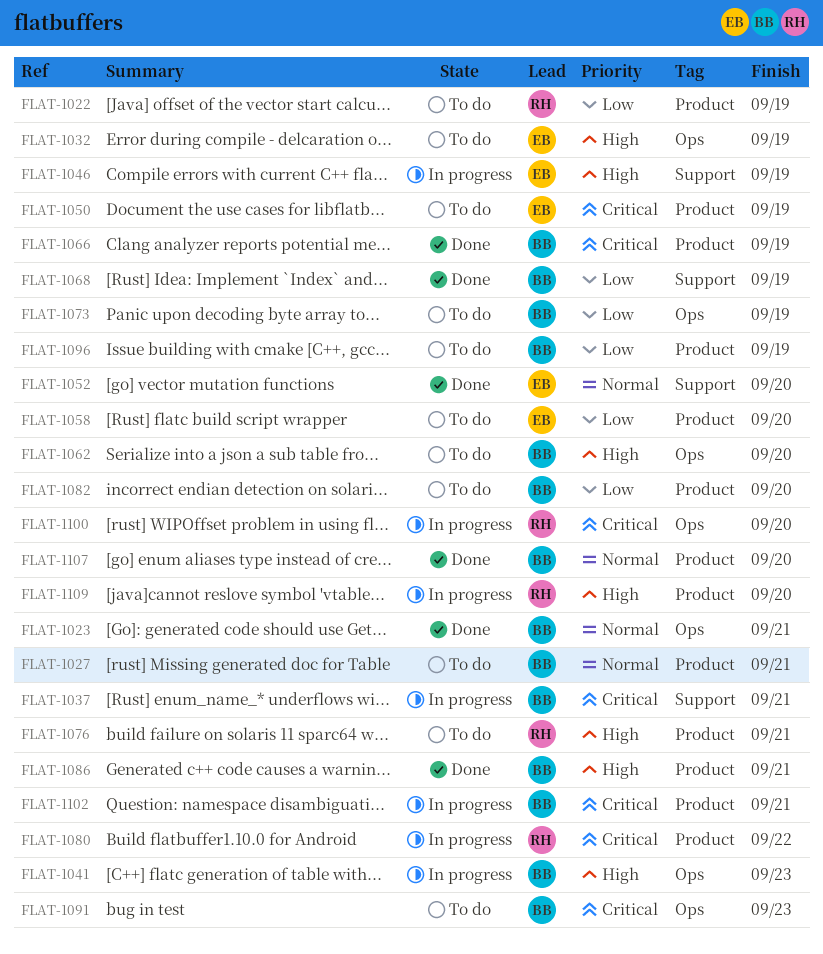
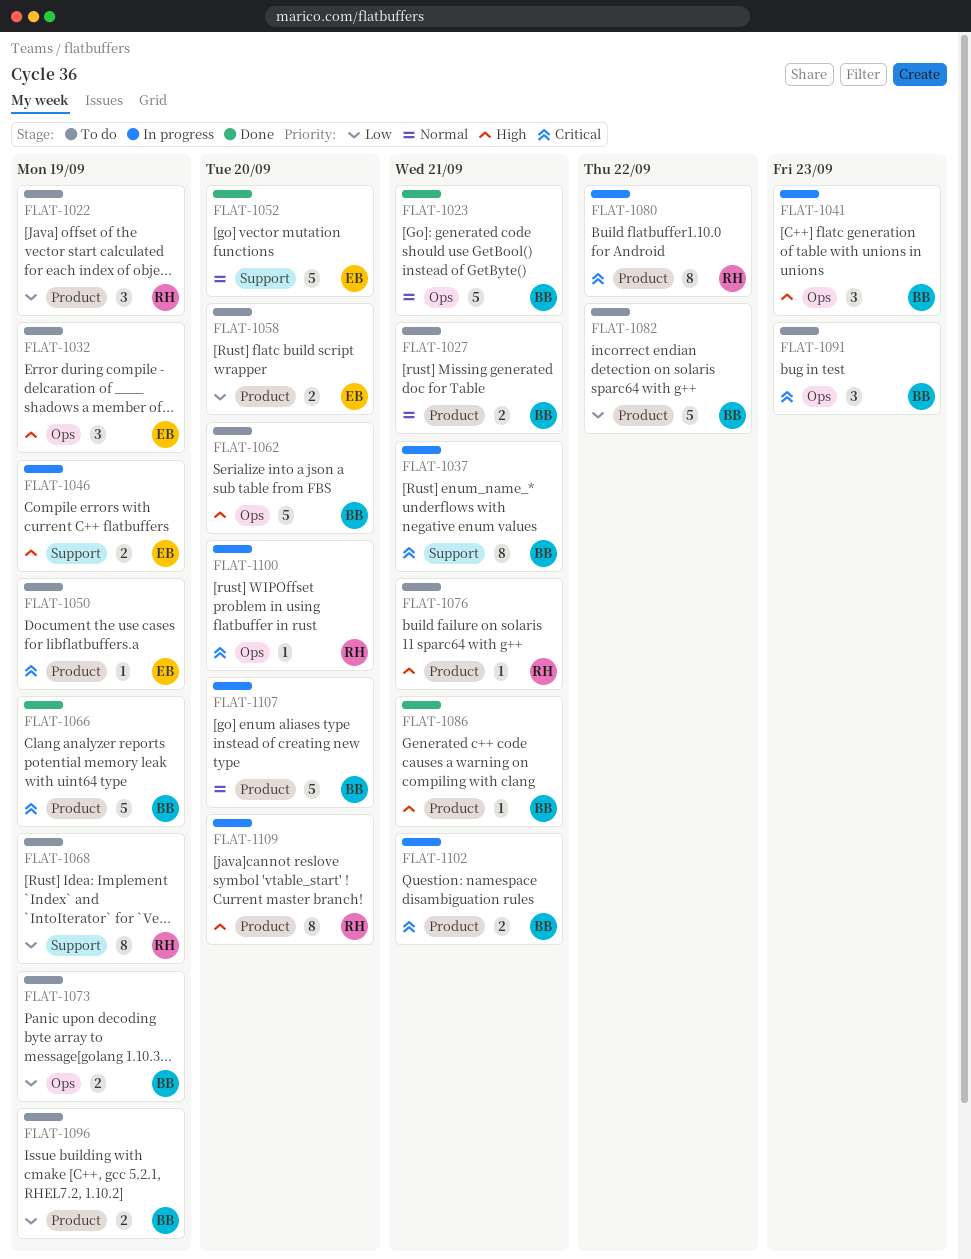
FLAT-1068, status: Done -> To do
FLAT-1068, owner: BB -> RH
FLAT-1082, due: Sep 20 -> Sep 22
FLAT-1107, status: Done -> In progress

